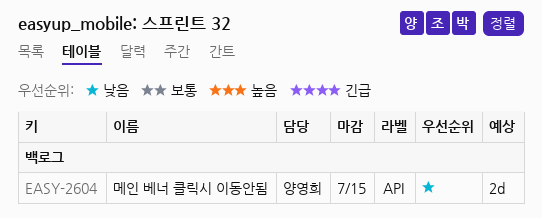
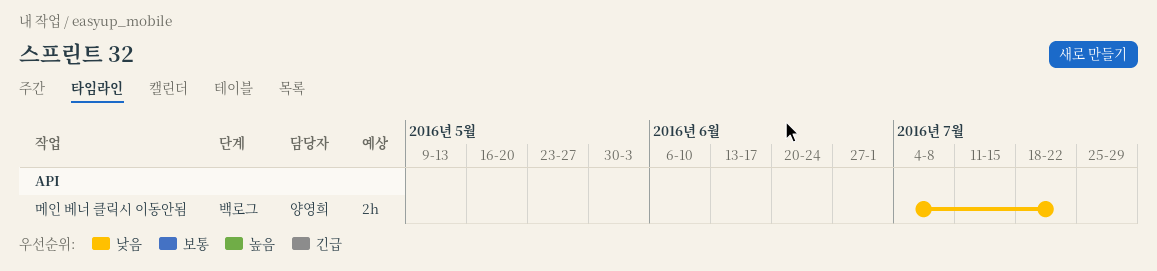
메인 베너 클릭시 이동안됨, estimate: 2d -> 2h
메인 베너 클릭시 이동안됨, due: Jul 15 -> Jul 22

